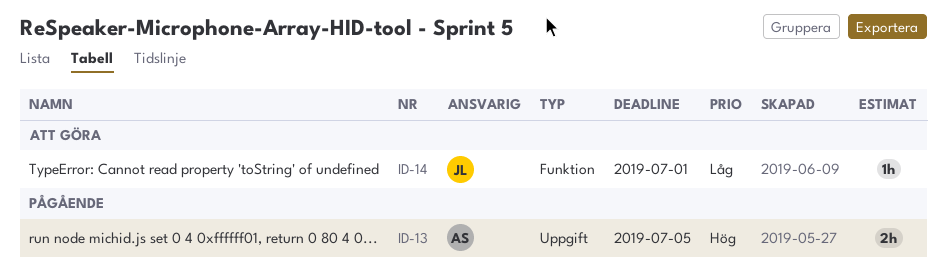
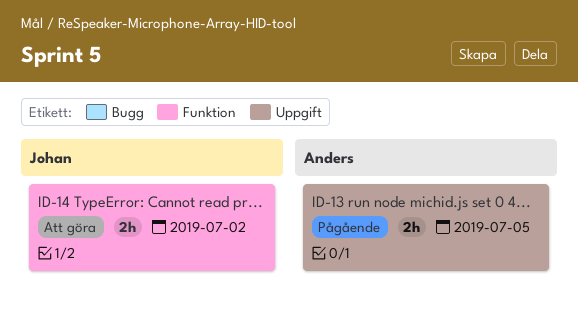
ID-14, estimate: 1h -> 2h
ID-14, due: Jul 1 -> Jul 2

